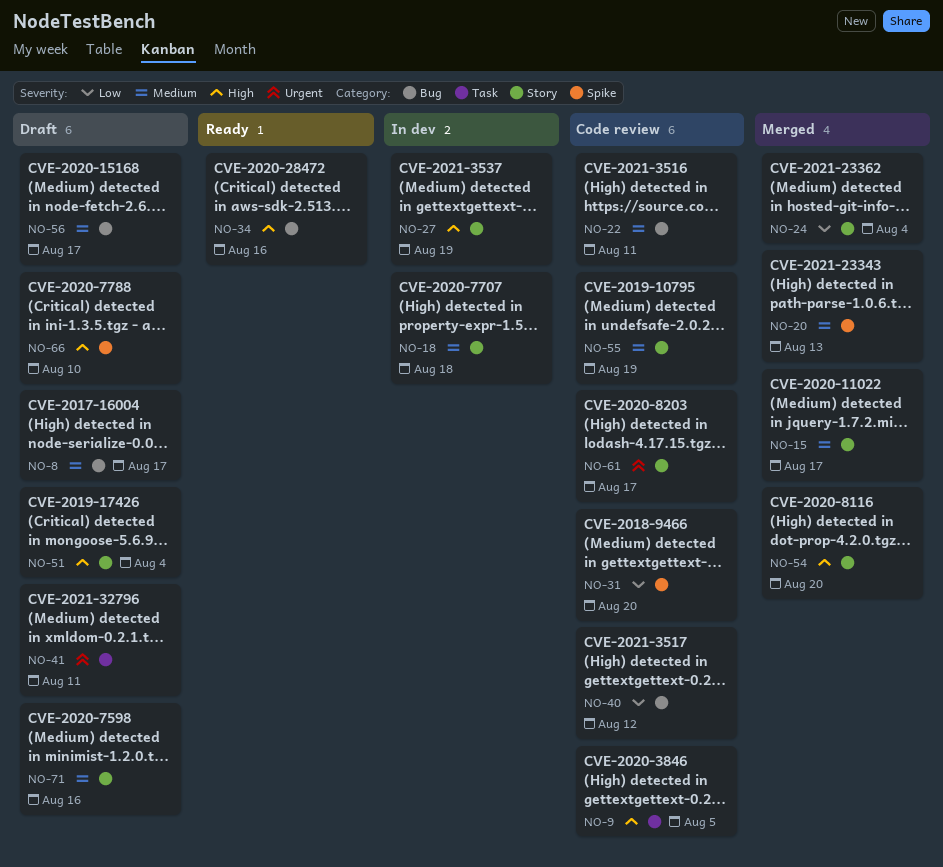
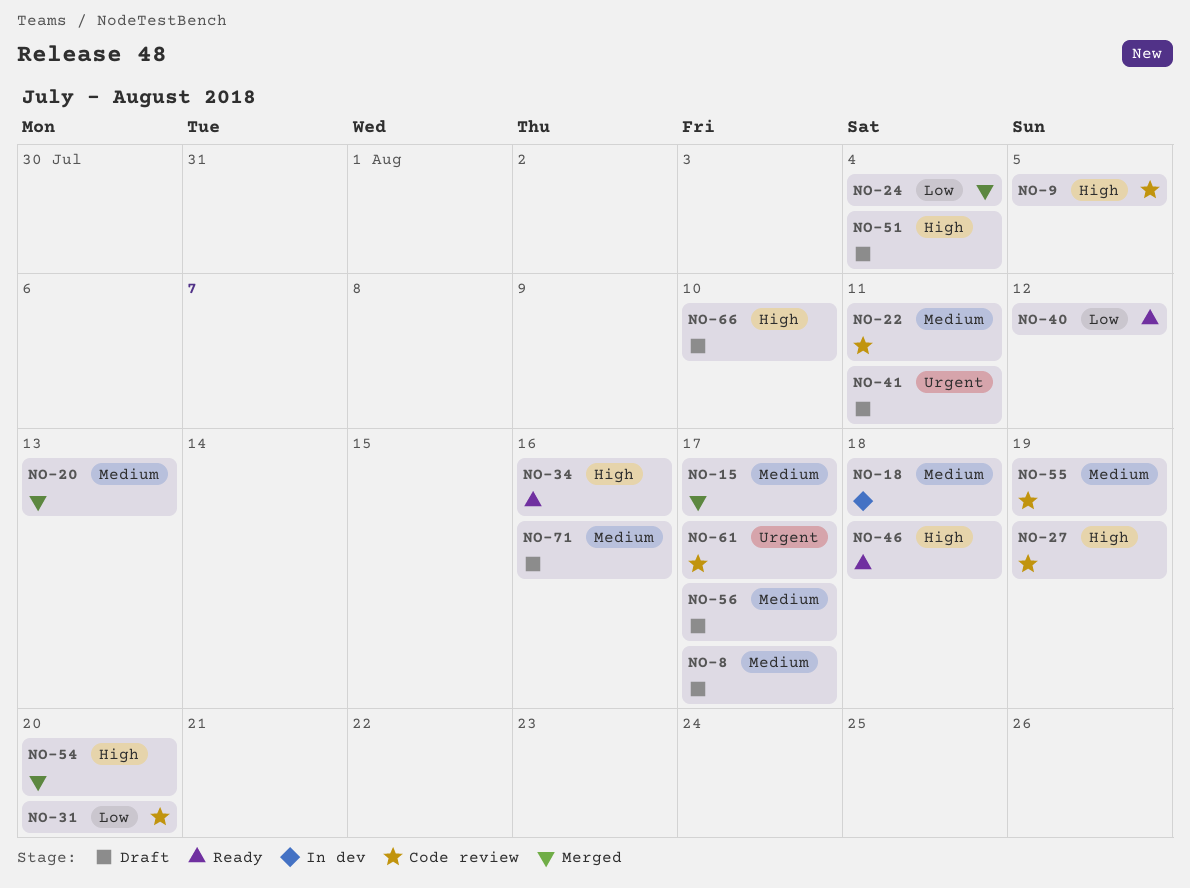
NO-27, status: In dev -> Code review
NO-40, status: Code review -> Ready
NO-46: none -> present

